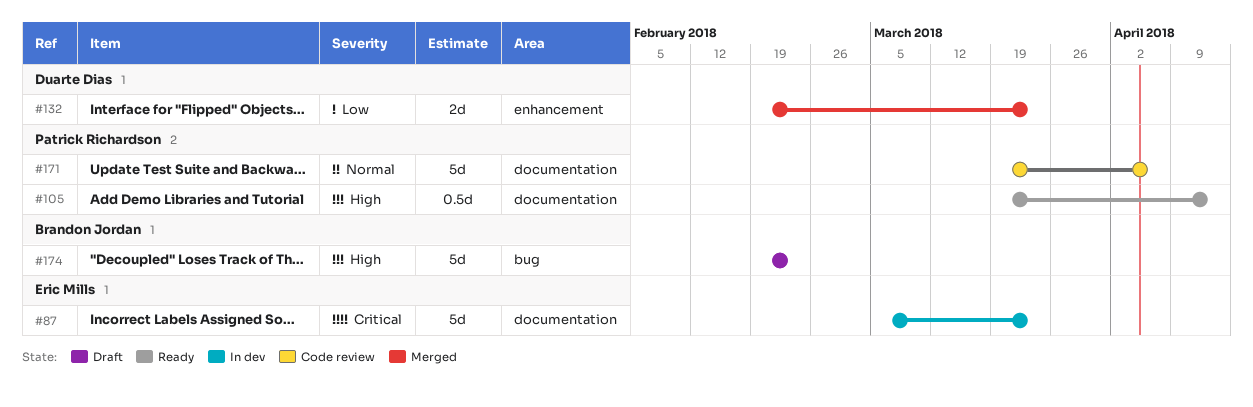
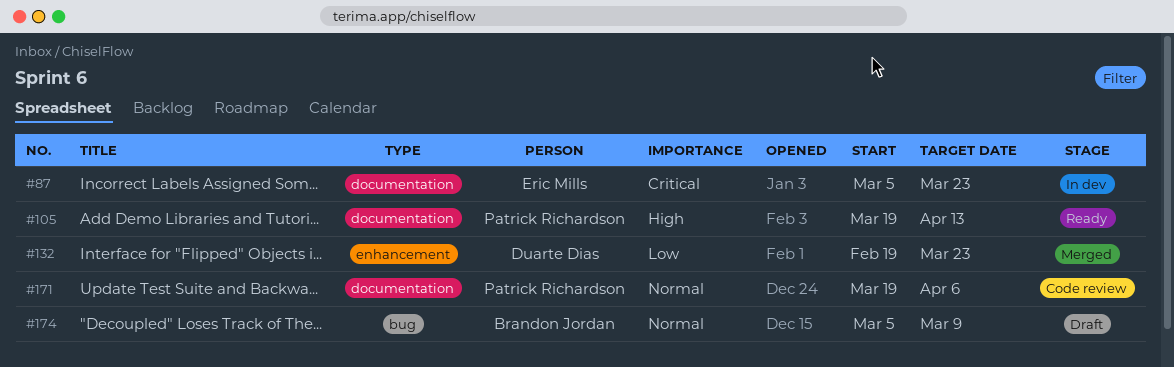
#174, priority: High -> Normal
#174, start: Feb 19 -> Mar 5
#174, due: Feb 23 -> Mar 9

